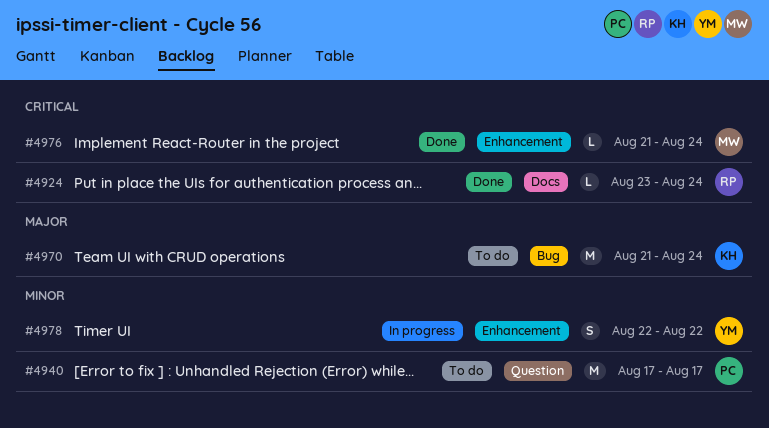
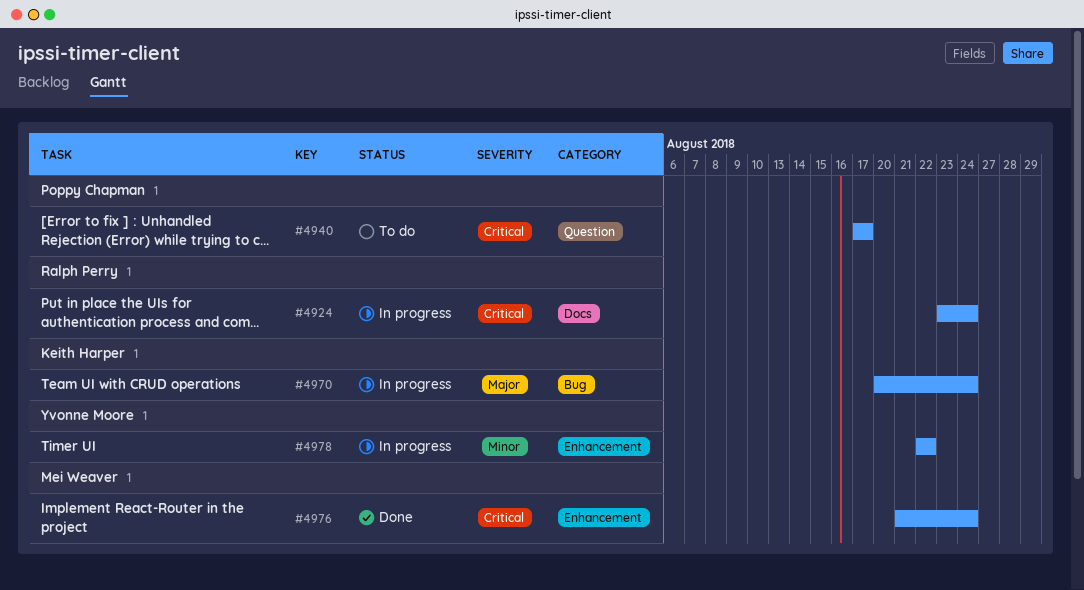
#4924, status: Done -> In progress
#4940, priority: Minor -> Critical
#4970, status: To do -> In progress
#4970, start: Aug 21 -> Aug 20

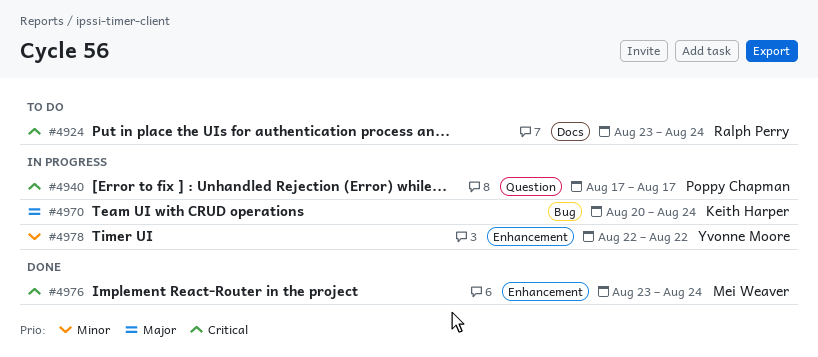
#4924, status: In progress -> To do
#4940, status: To do -> In progress
#4976, start: Aug 21 -> Aug 23

